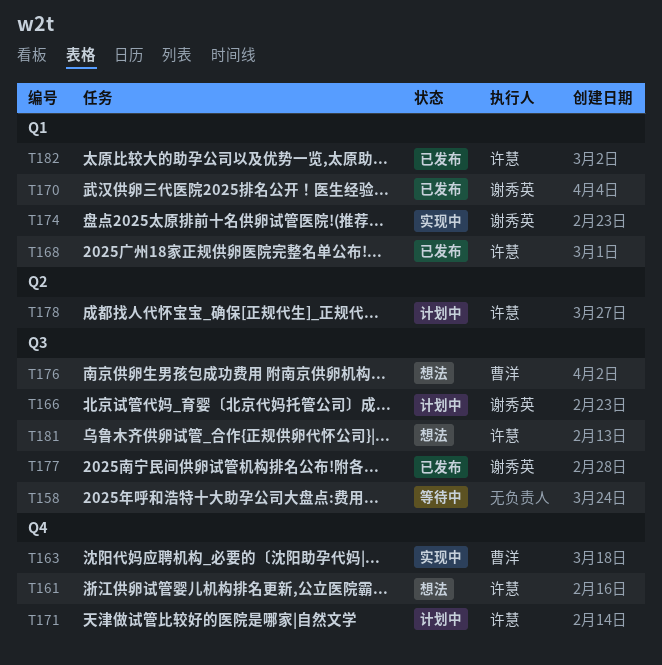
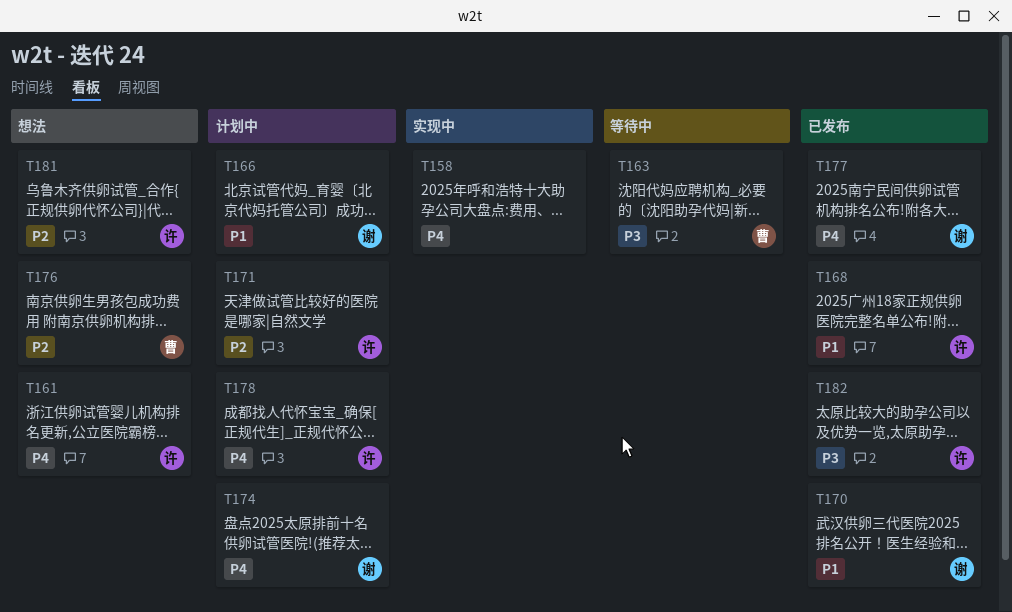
T158, status: 等待中 -> 实现中
T163, status: 实现中 -> 等待中
T174, status: 实现中 -> 计划中

